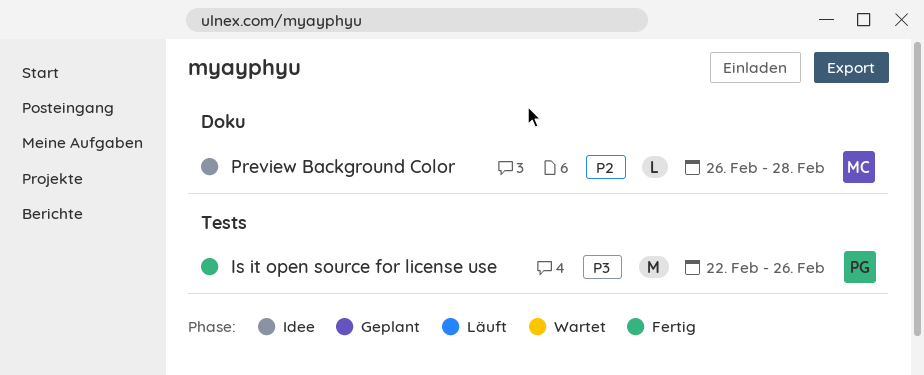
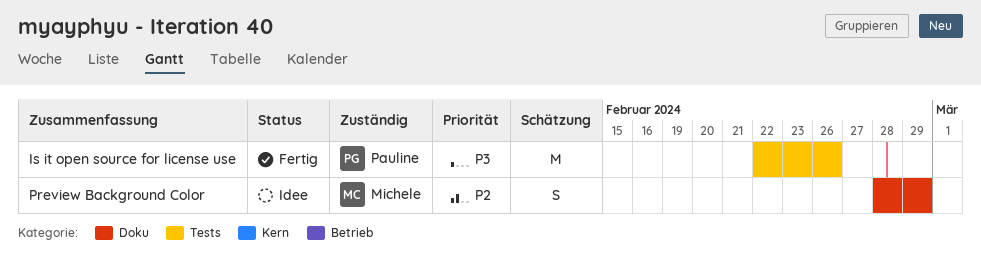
Preview Background Color, estimate: L -> S
Preview Background Color, start: Feb 26 -> Feb 28
Preview Background Color, due: Feb 28 -> Feb 29

